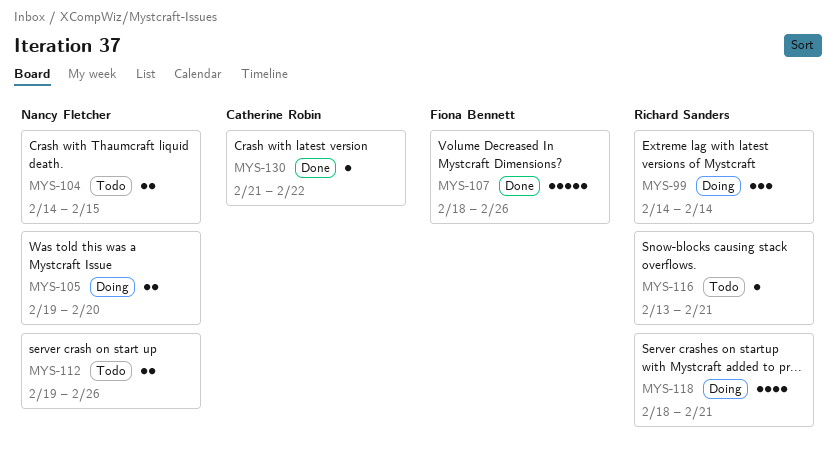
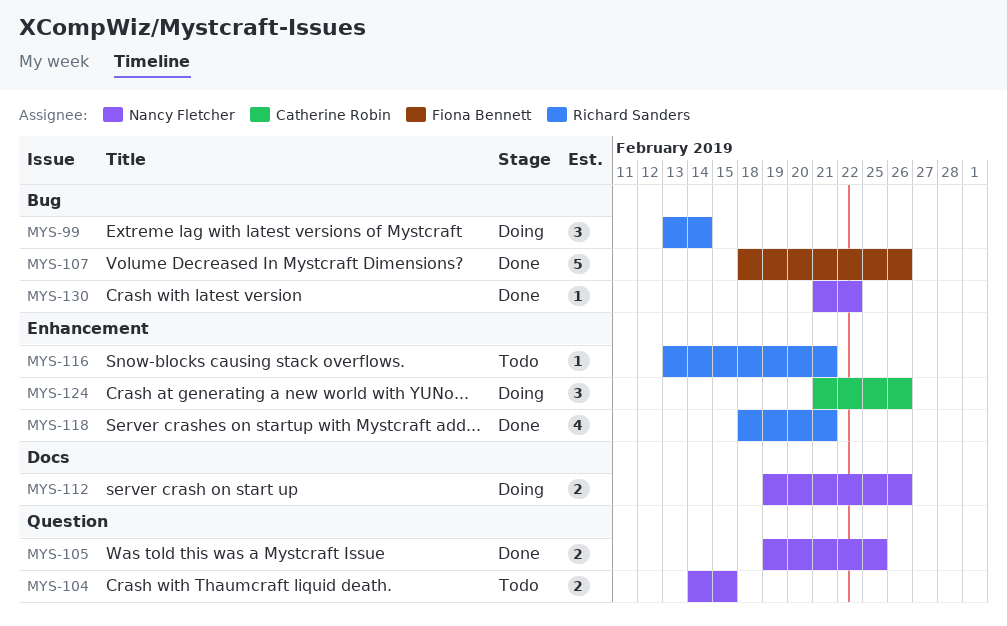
MYS-99, start: Feb 14 -> Feb 13
MYS-105, status: Doing -> Done
MYS-105, due: Feb 20 -> Feb 25
MYS-112, status: Todo -> Doing
MYS-118, status: Doing -> Done
MYS-124: none -> present
MYS-130, owner: Catherine Robin -> Nancy Fletcher

